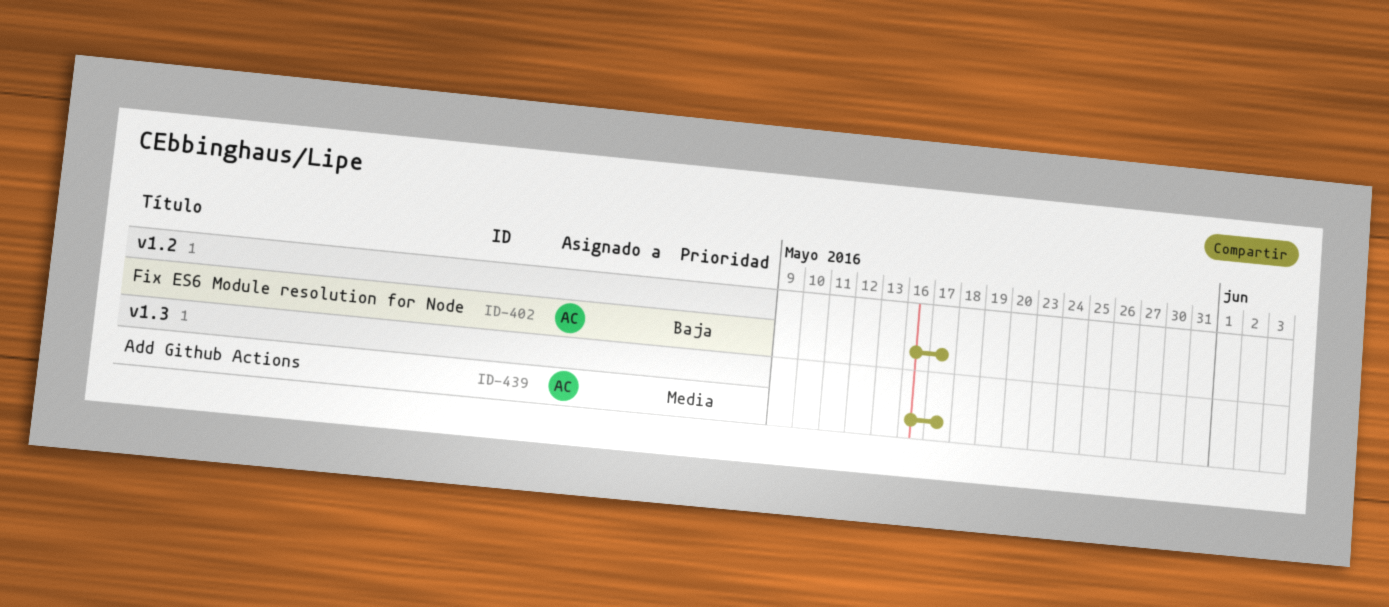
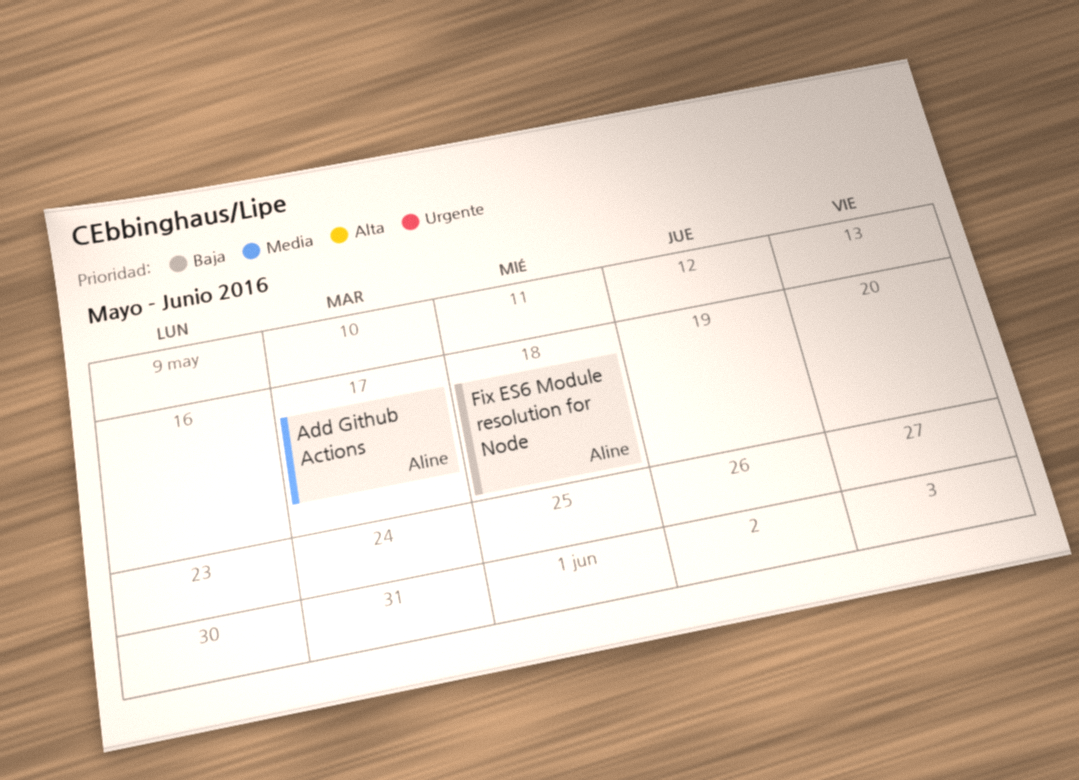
Fix ES6 Module resolution for Node, due: May 17 -> May 18

